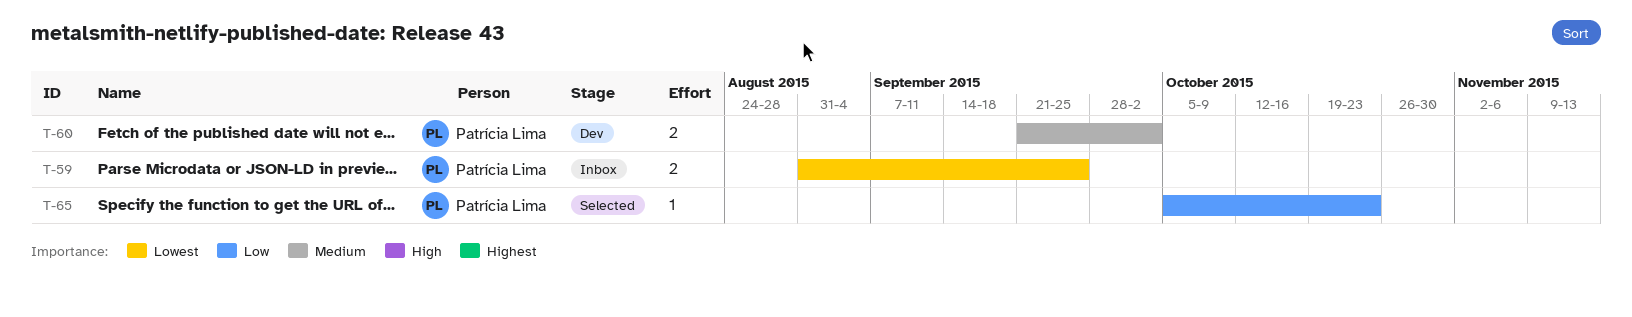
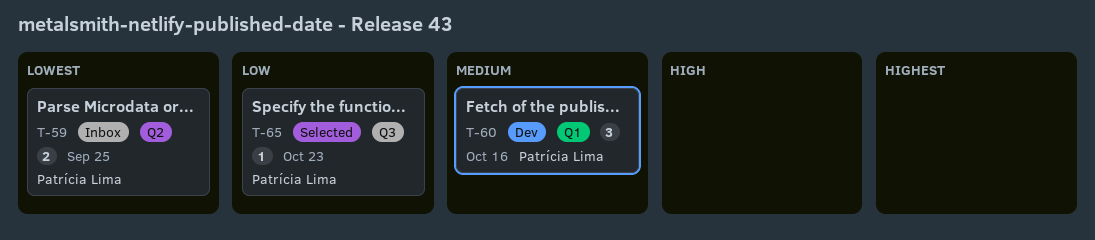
T-60, estimate: 2 -> 3
T-60, due: Oct 2 -> Oct 16

